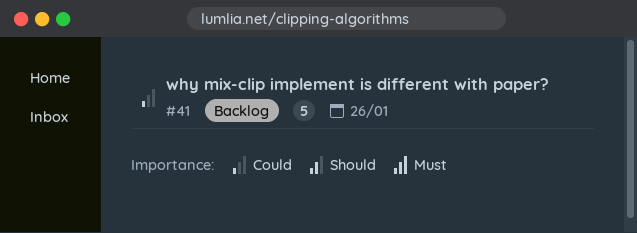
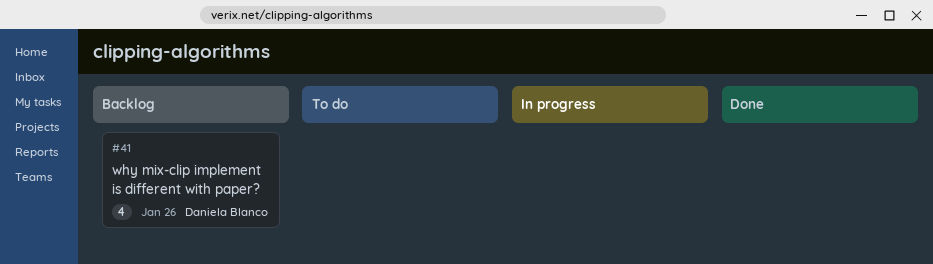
#41, estimate: 5 -> 4

